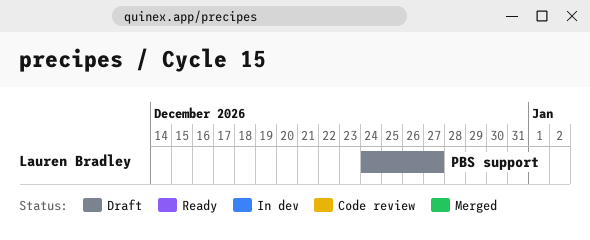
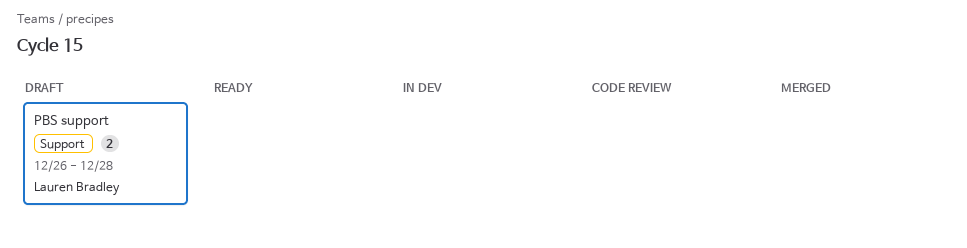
PBS support, start: Dec 24 -> Dec 26
PBS support, due: Dec 27 -> Dec 28

